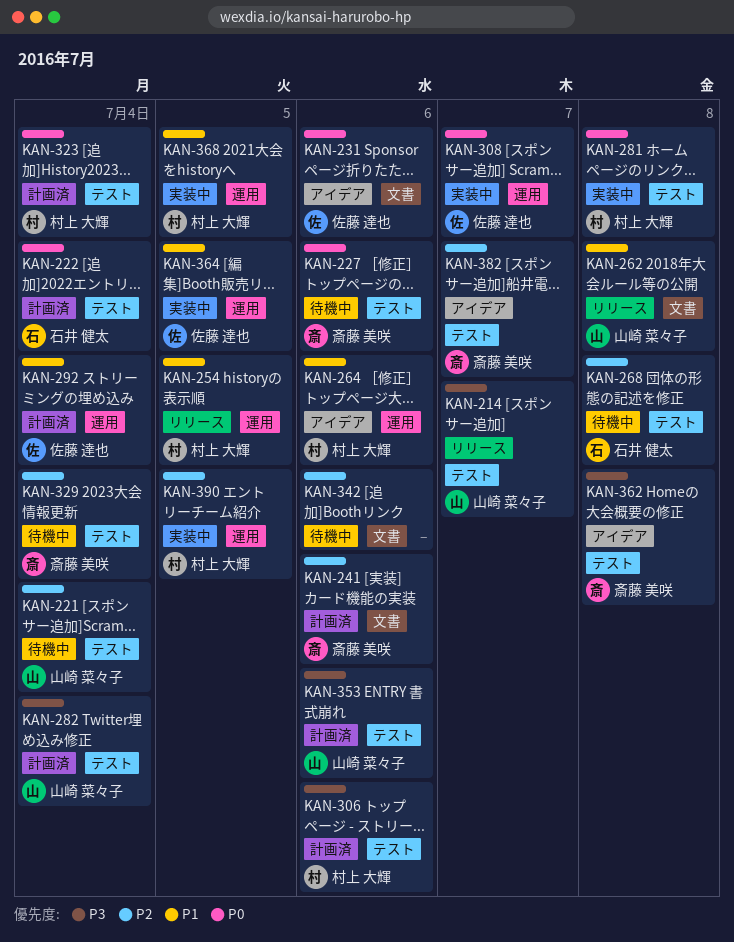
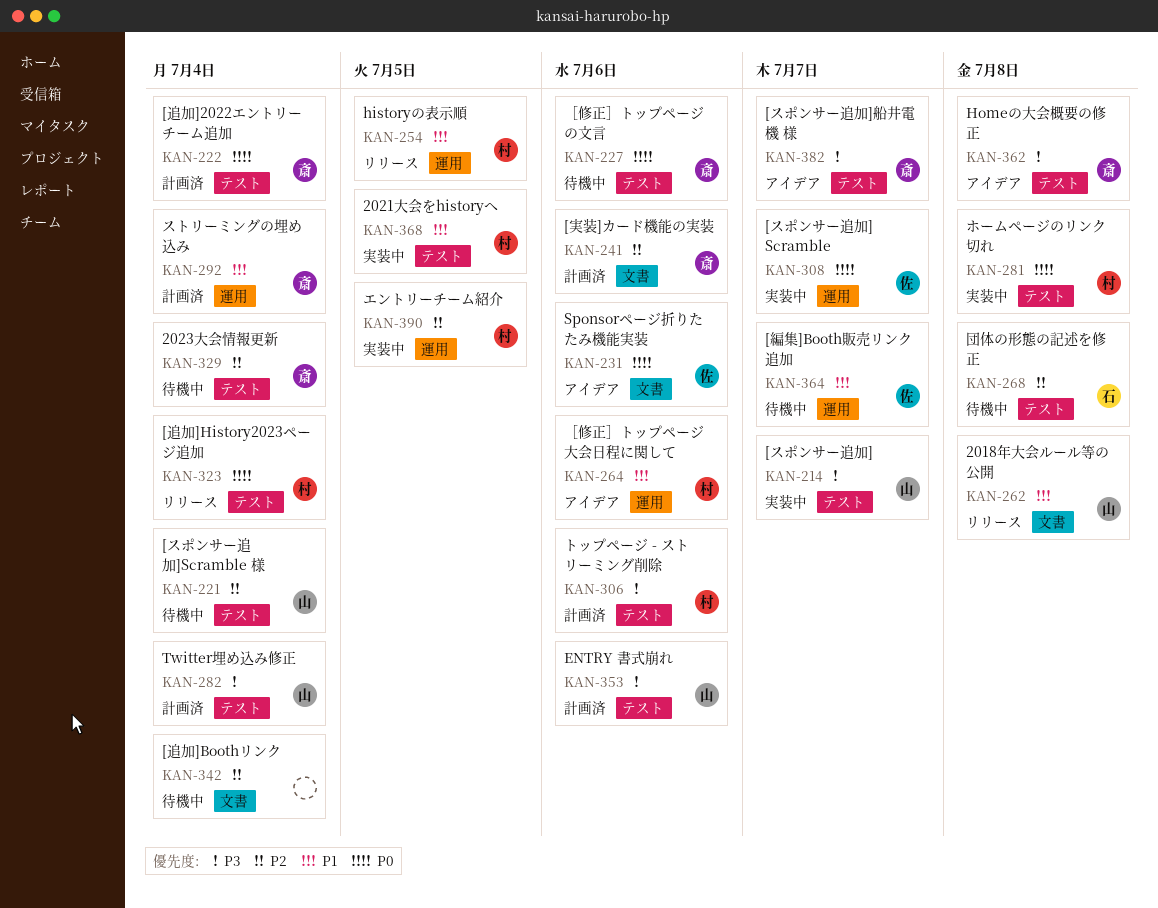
KAN-214, status: リリース -> 実装中
KAN-222, owner: 石井 健太 -> 斎藤 美咲
KAN-292, owner: 佐藤 達也 -> 斎藤 美咲
KAN-323, status: 計画済 -> リリース
KAN-342, due: Jul 6 -> Jul 4
KAN-364, status: 実装中 -> 待機中
KAN-364, due: Jul 5 -> Jul 7
KAN-368, label: 運用 -> テスト
KAN-382, priority: P2 -> P3

